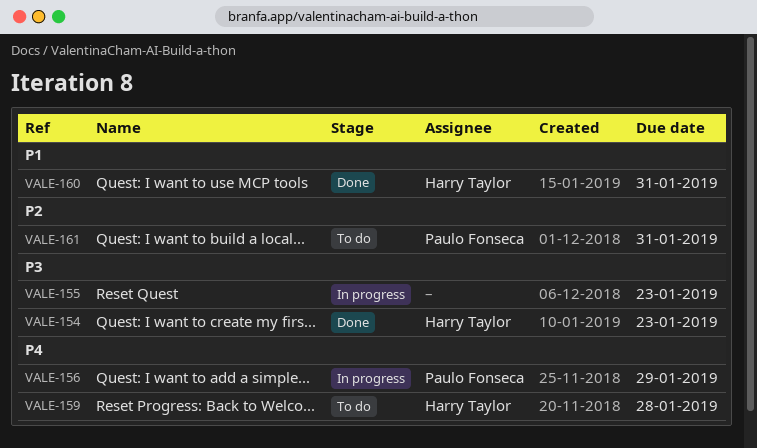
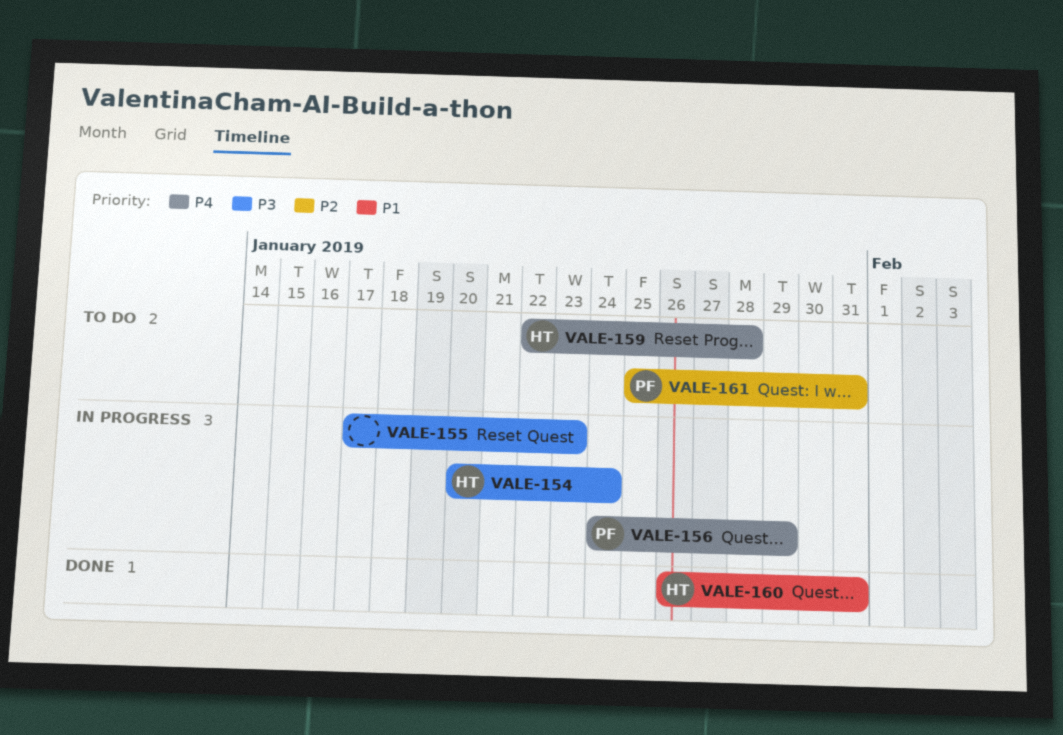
VALE-154, status: Done -> In progress
VALE-154, due: Jan 23 -> Jan 24

